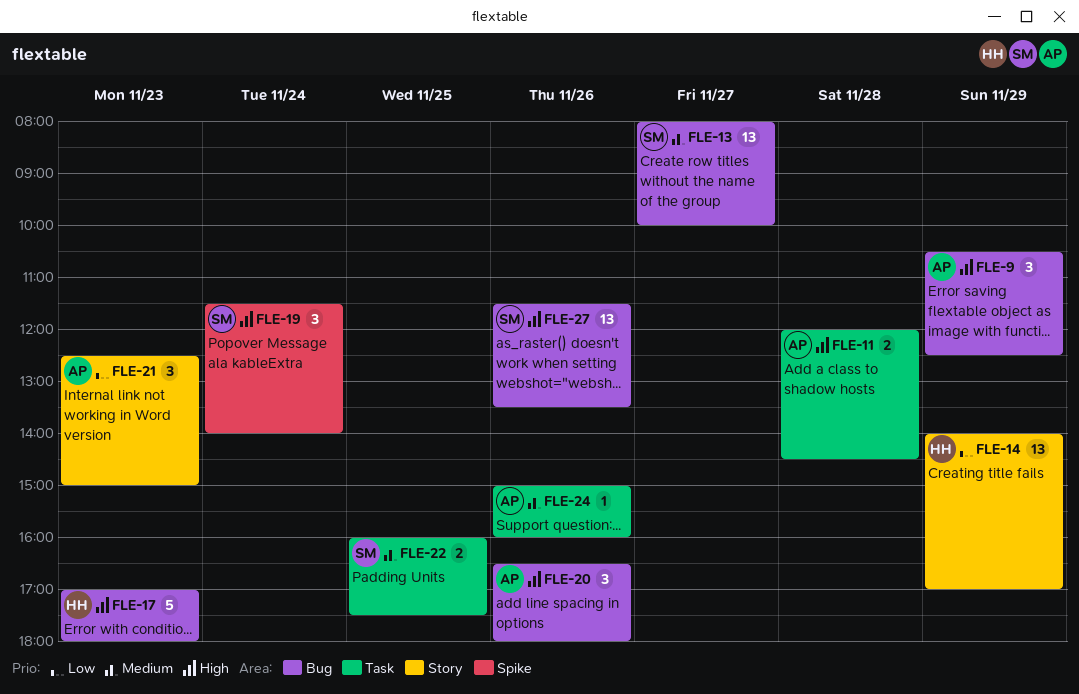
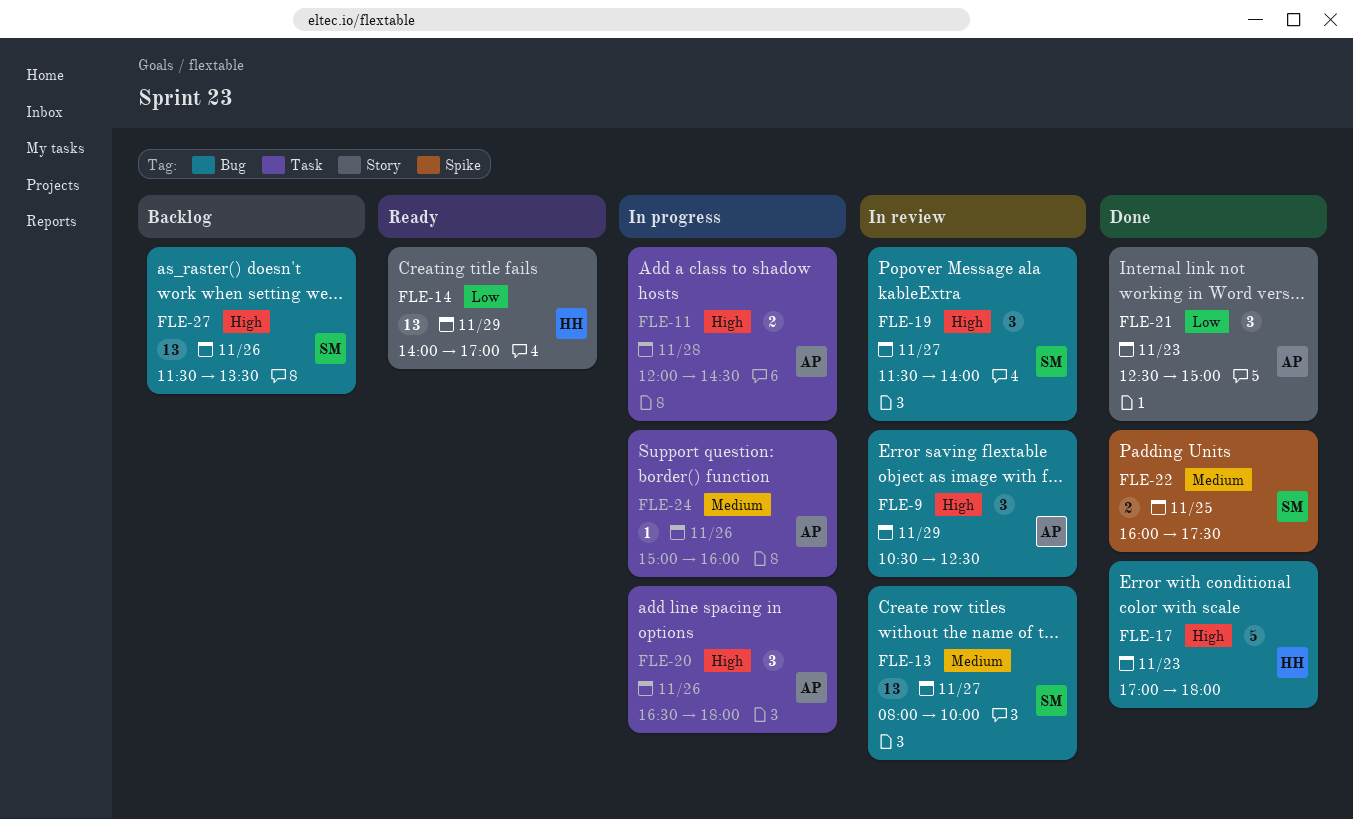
FLE-19, label: Spike -> Bug
FLE-19, day: Nov 24 -> Nov 27
FLE-20, label: Bug -> Task
FLE-22, label: Task -> Spike

